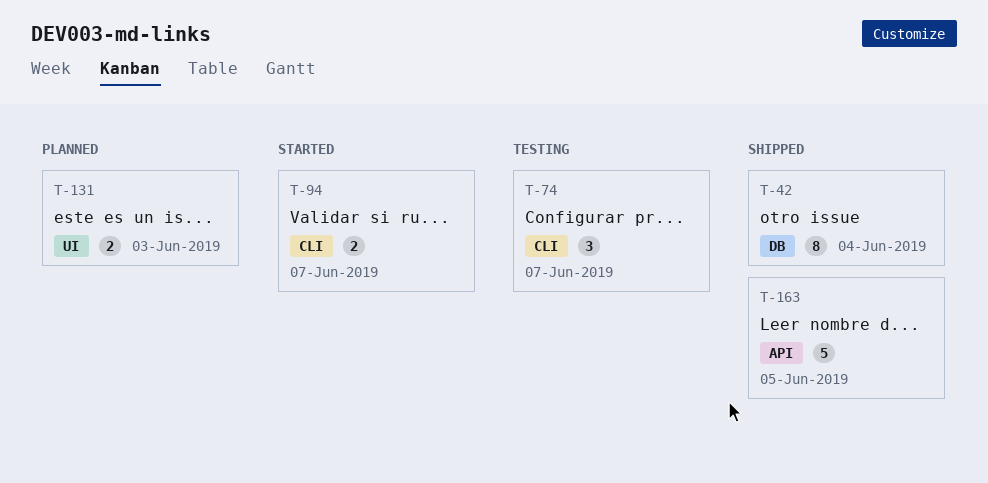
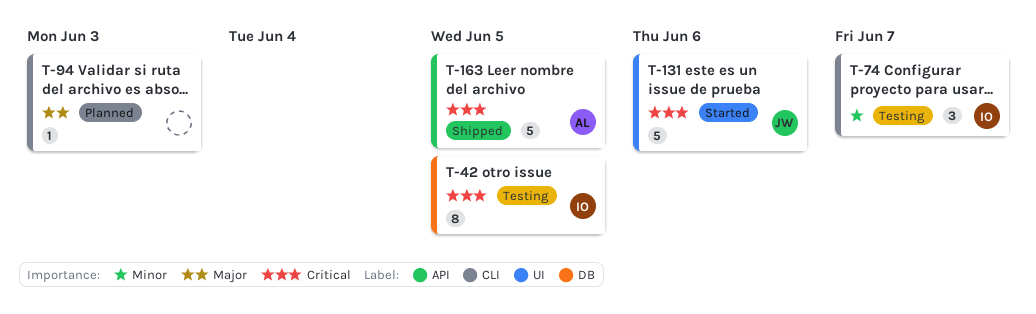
T-42, status: Shipped -> Testing
T-42, due: Jun 4 -> Jun 5
T-94, status: Started -> Planned
T-94, estimate: 2 -> 1
T-94, due: Jun 7 -> Jun 3
T-131, status: Planned -> Started
T-131, estimate: 2 -> 5
T-131, due: Jun 3 -> Jun 6

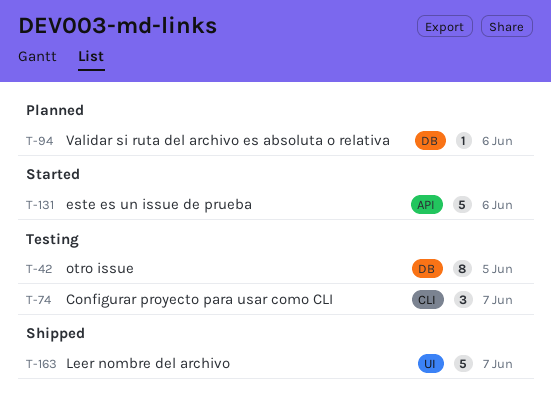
T-94, label: CLI -> DB
T-94, due: Jun 3 -> Jun 6
T-131, label: UI -> API
T-163, label: API -> UI
T-163, due: Jun 5 -> Jun 7

